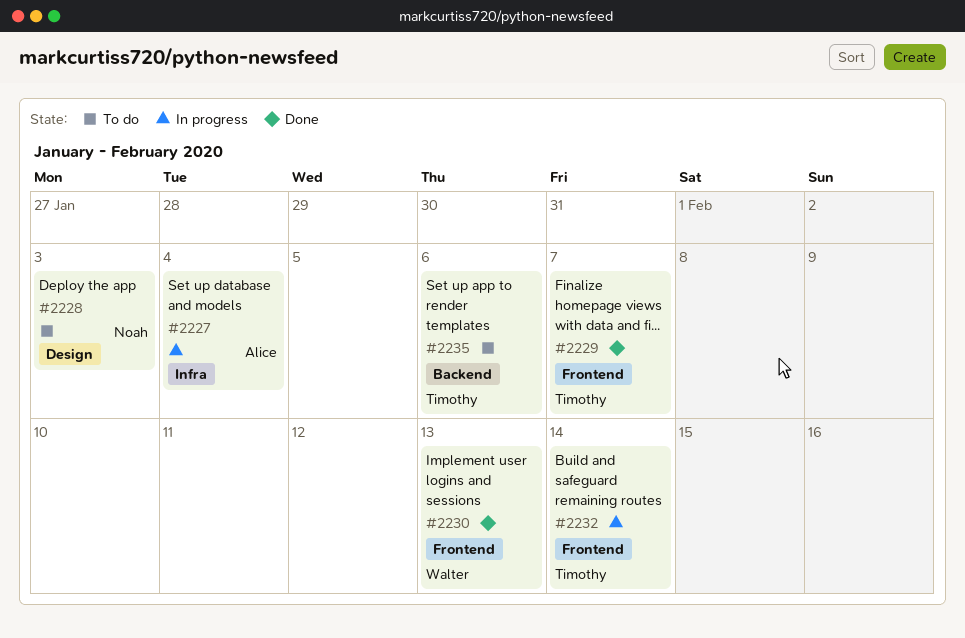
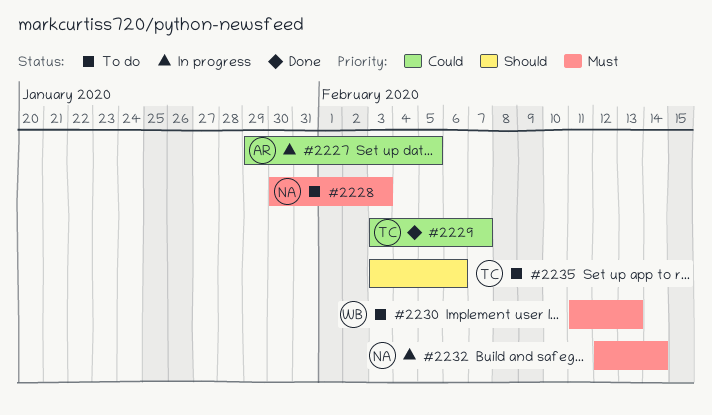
#2227, due: Feb 4 -> Feb 5
#2230, status: Done -> To do
#2232, owner: Timothy -> Noah

